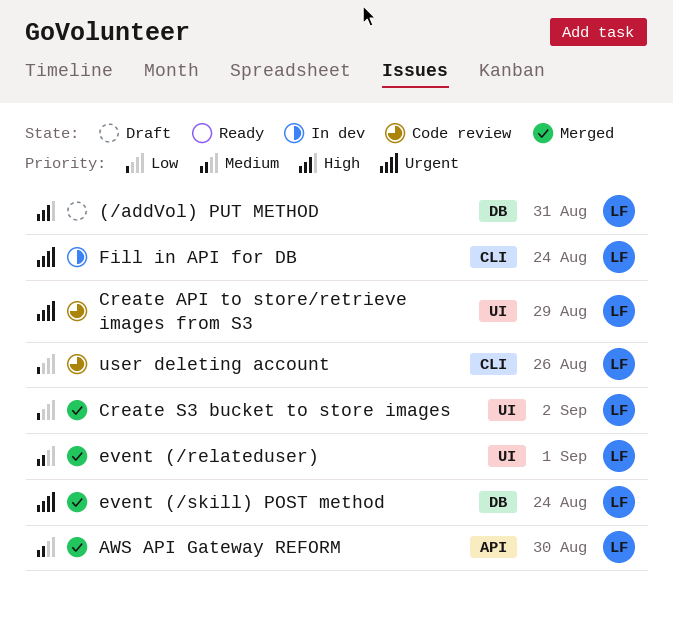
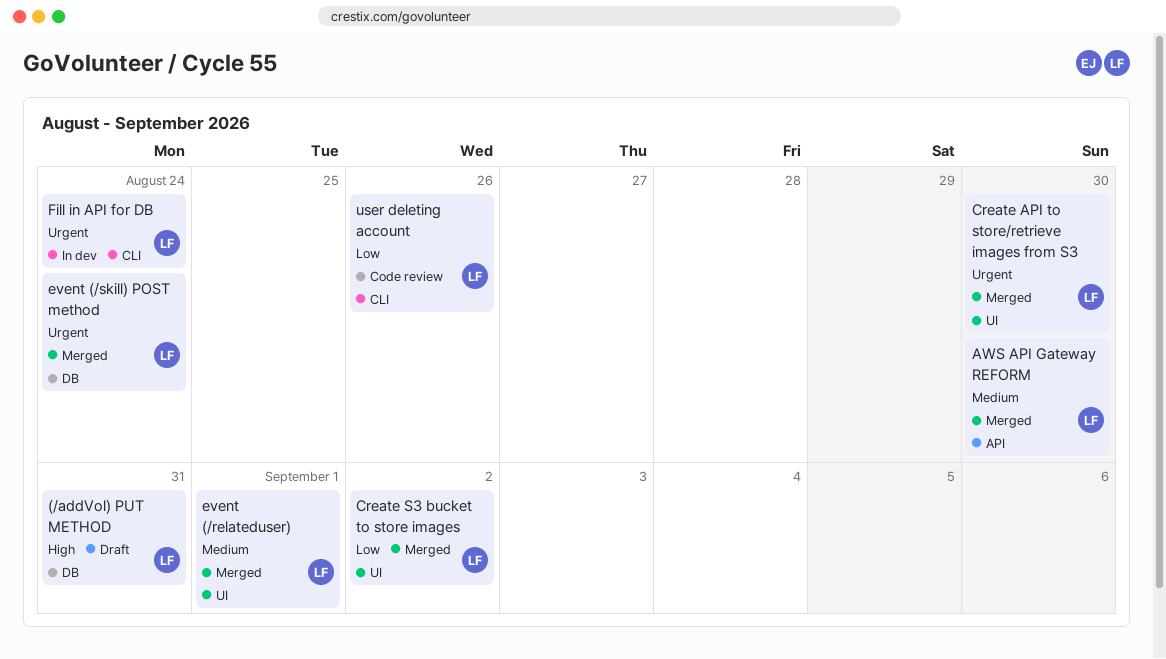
Create API to store/retrieve images from S3, status: Code review -> Merged
Create API to store/retrieve images from S3, due: Aug 29 -> Aug 30

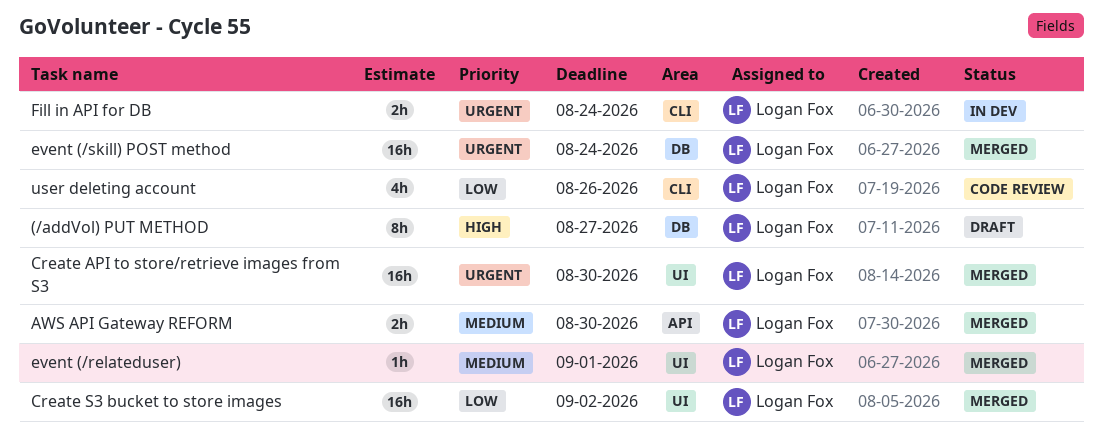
(/addVol) PUT METHOD, due: Aug 31 -> Aug 27

